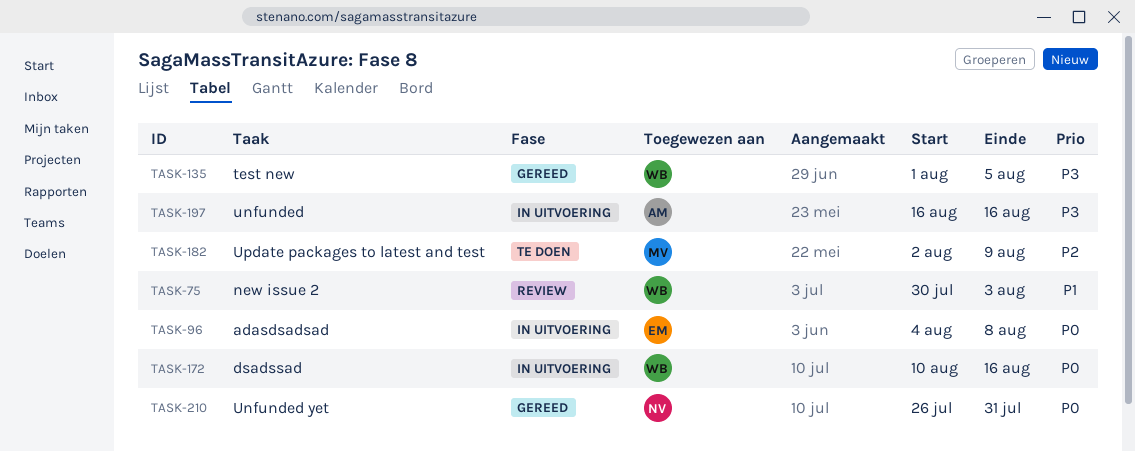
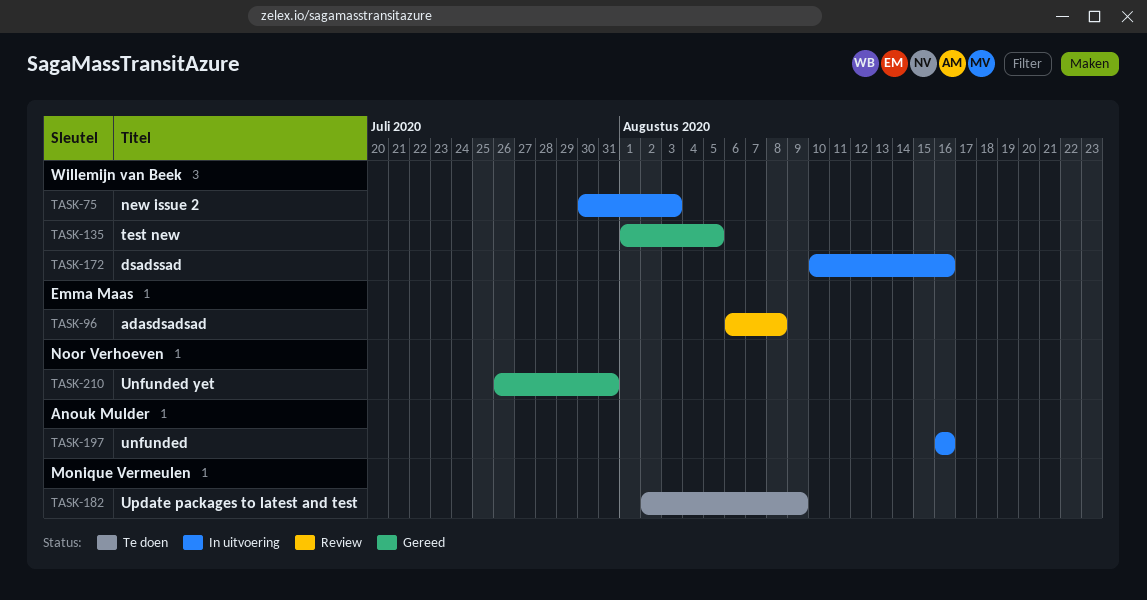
TASK-75, status: Review -> In uitvoering
TASK-96, status: In uitvoering -> Review
TASK-96, start: Aug 4 -> Aug 6

